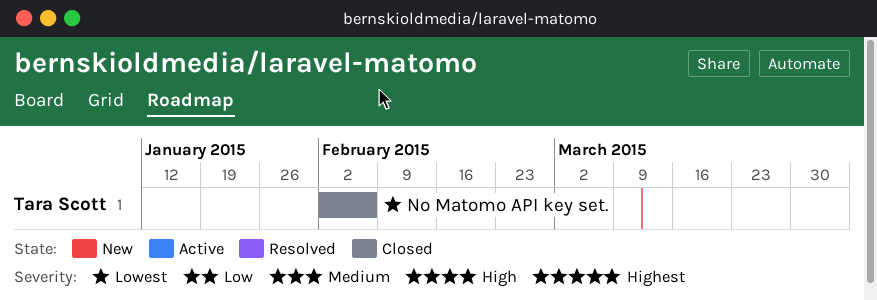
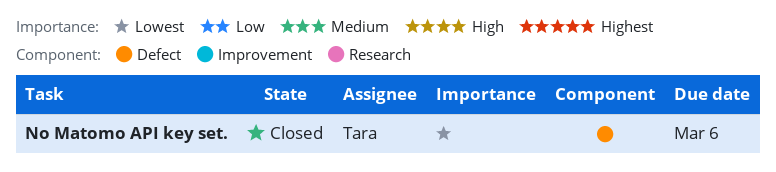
No Matomo API key set., due: Feb 6 -> Mar 6

